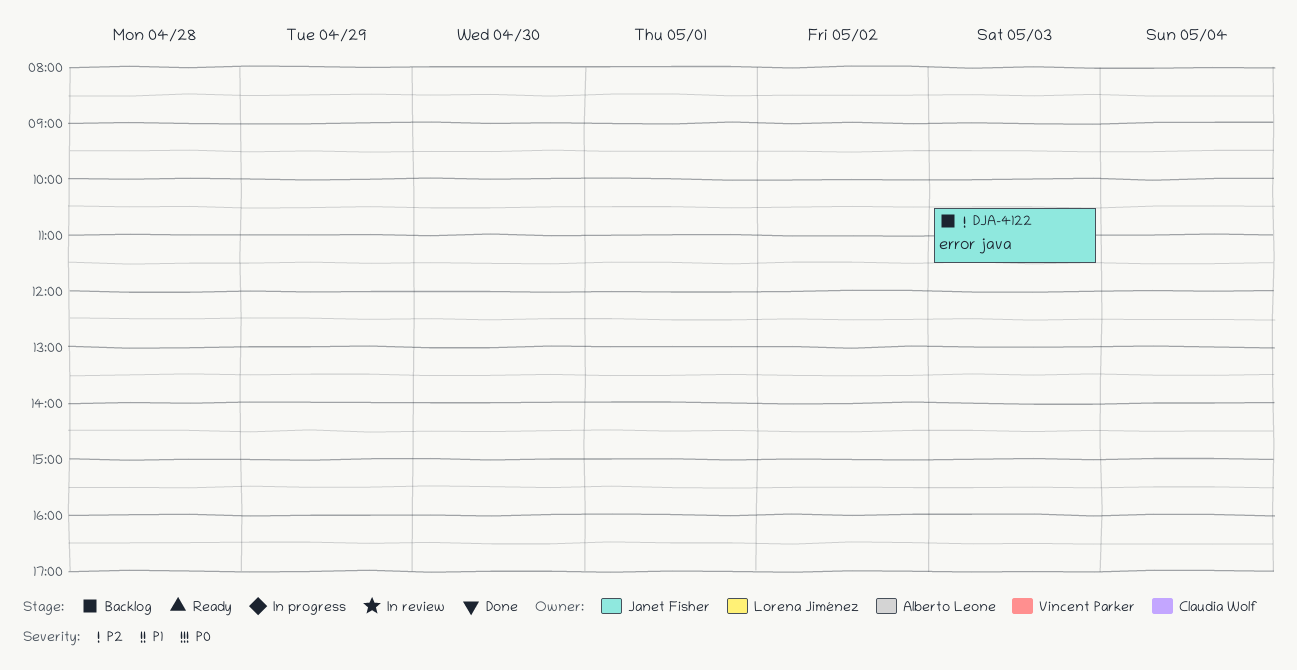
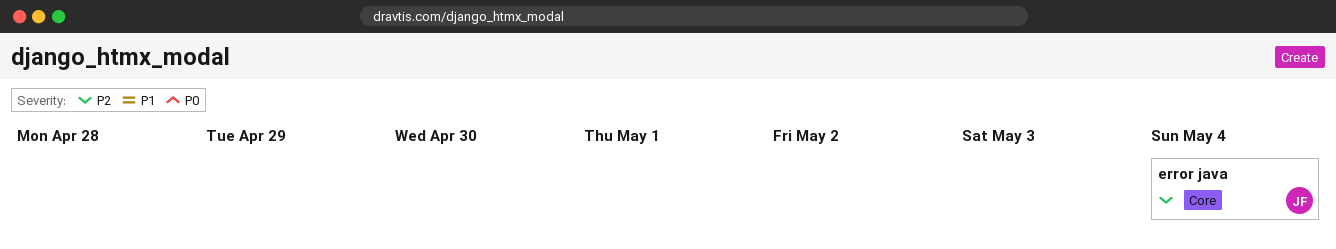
error java, day: May 3 -> May 4

